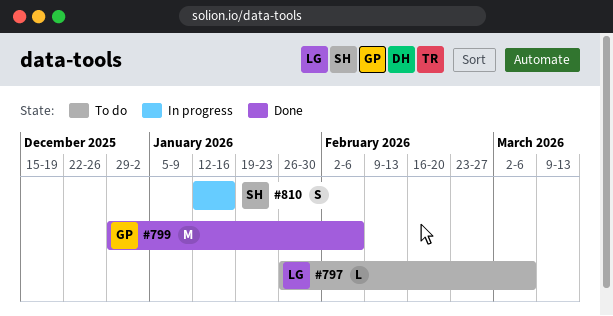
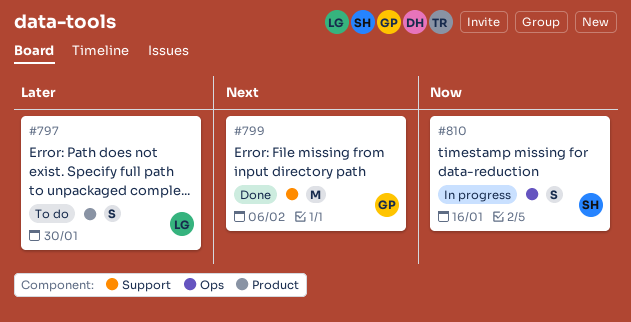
#797, estimate: L -> S
#797, due: Mar 6 -> Jan 30

